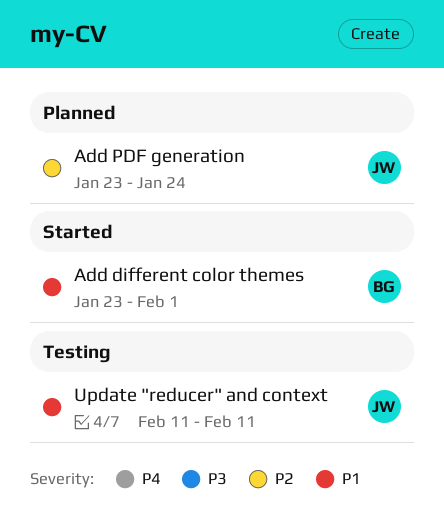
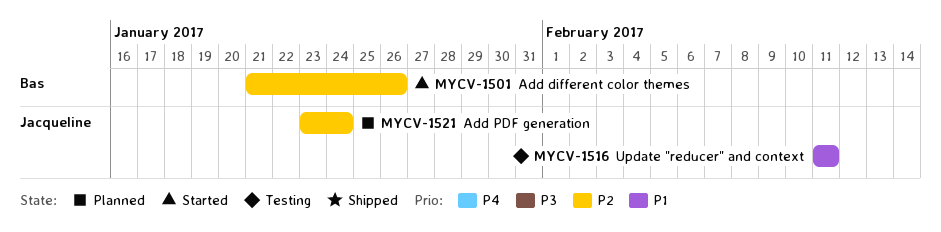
Add different color themes, priority: P1 -> P2
Add different color themes, start: Jan 23 -> Jan 21
Add different color themes, due: Feb 1 -> Jan 26

